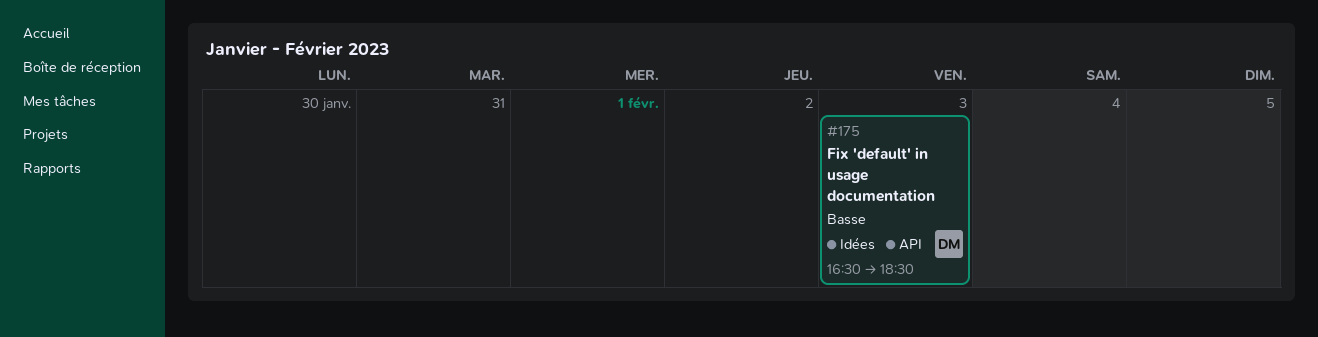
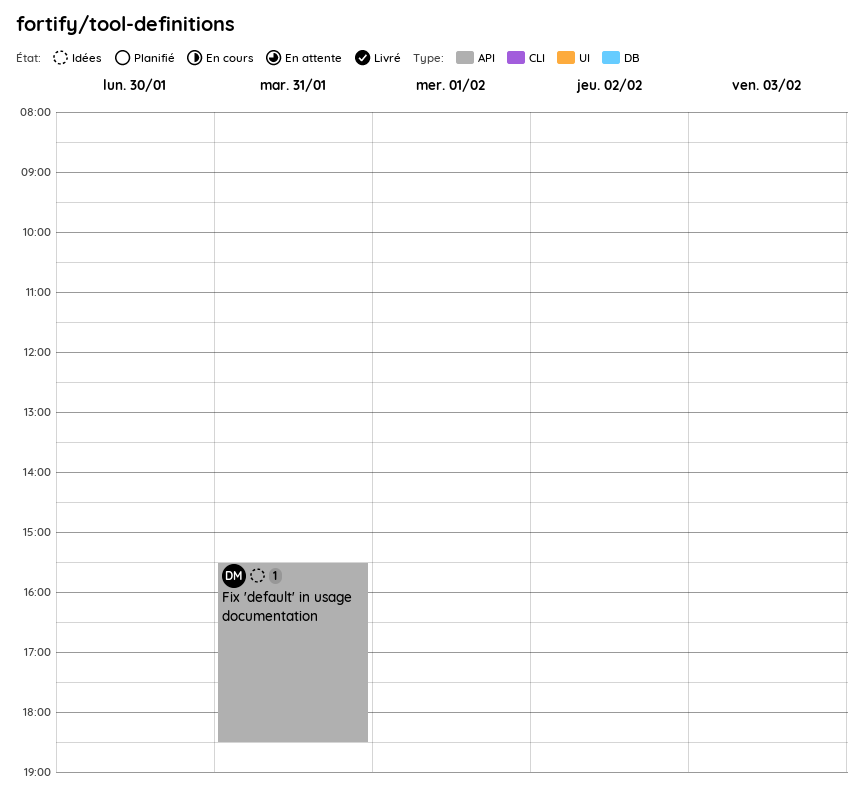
Fix 'default' in usage documentation, day: Feb 3 -> Jan 31
Fix 'default' in usage documentation, begins: 16:30 -> 15:30

